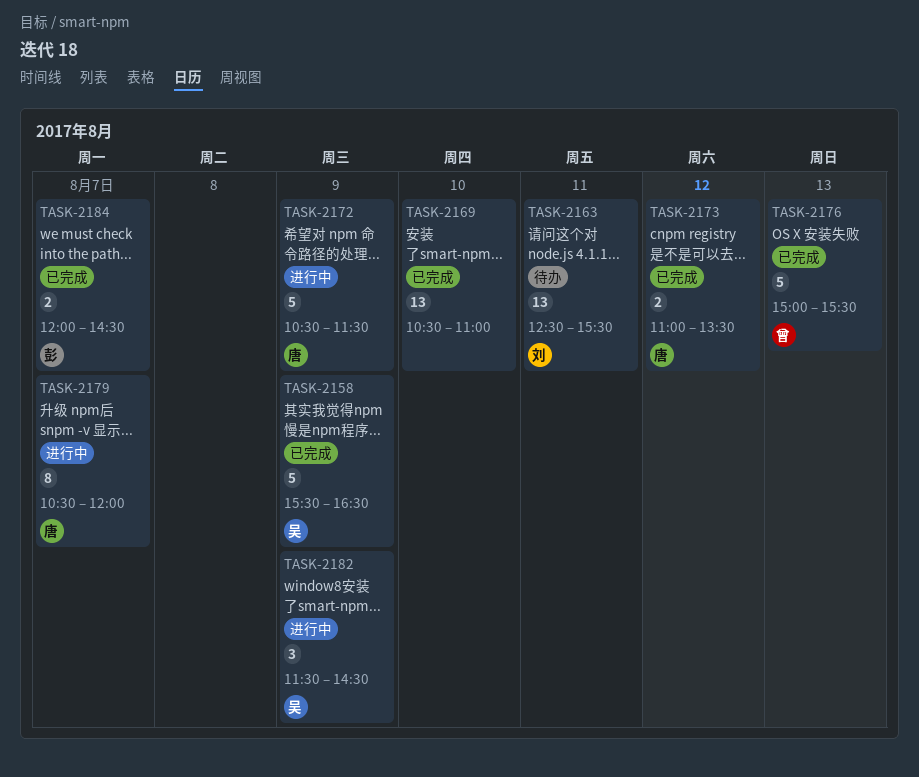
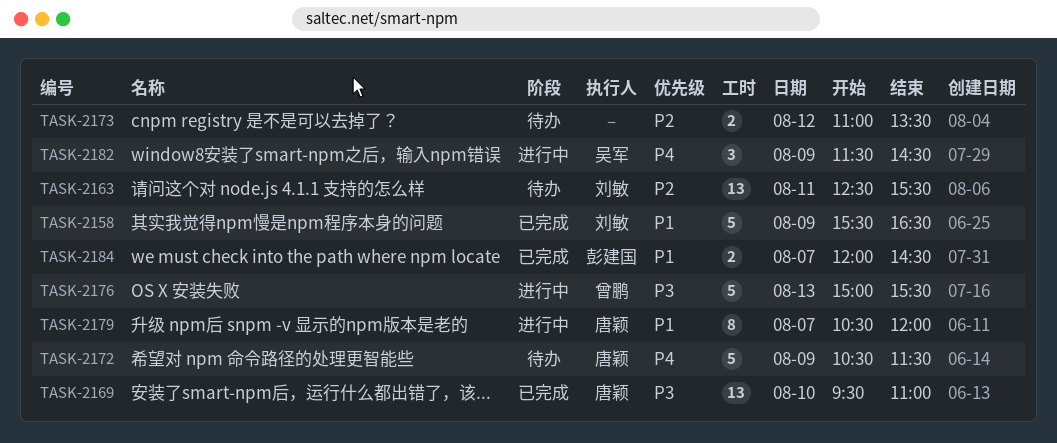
TASK-2158, owner: 吴军 -> 刘敏
TASK-2169, owner: none -> 唐颖
TASK-2169, begins: 10:30 -> 09:30
TASK-2172, status: 进行中 -> 待办
TASK-2173, status: 已完成 -> 待办
TASK-2173, owner: 唐颖 -> none
TASK-2176, status: 已完成 -> 进行中

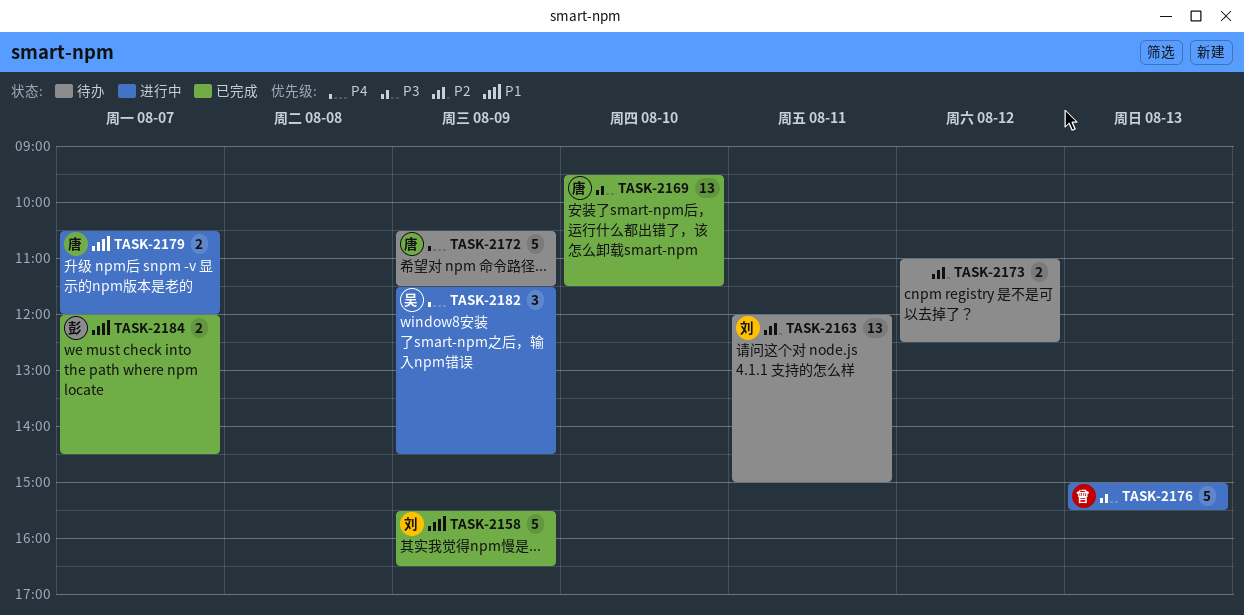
TASK-2163, begins: 12:30 -> 12:00
TASK-2163, ends: 15:30 -> 15:00
TASK-2169, ends: 11:00 -> 11:30
TASK-2173, ends: 13:30 -> 12:30
TASK-2179, estimate: 8 -> 2

